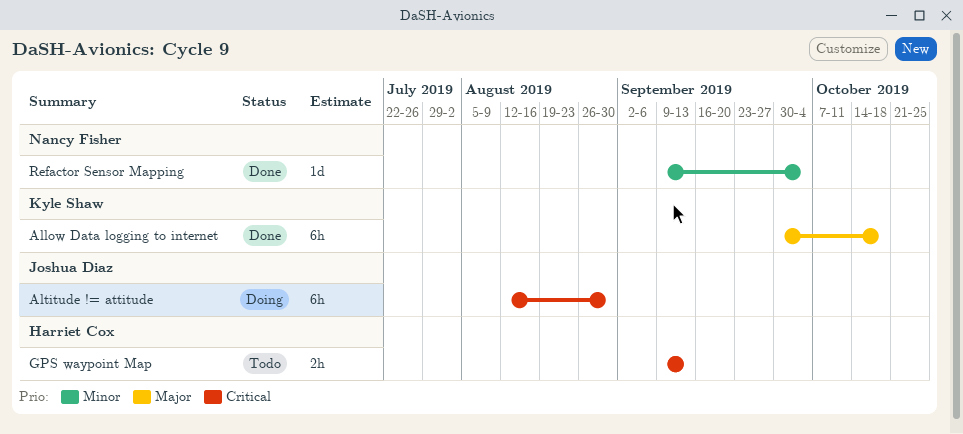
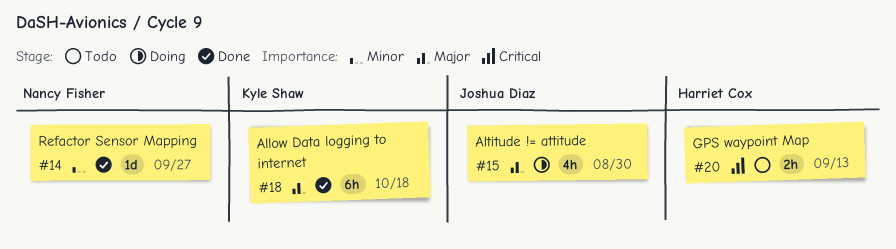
Altitude != attitude, priority: Critical -> Major
Altitude != attitude, estimate: 6h -> 4h
Refactor Sensor Mapping, due: Oct 4 -> Sep 27

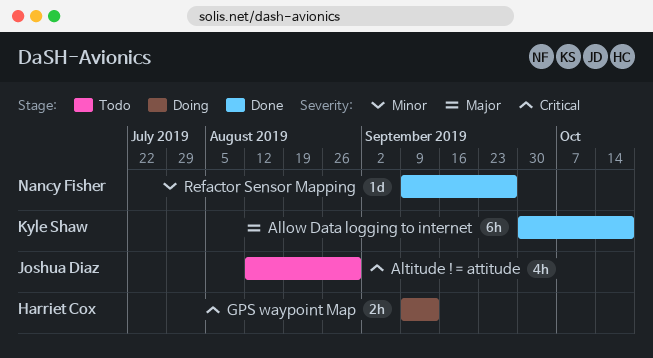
Altitude != attitude, status: Doing -> Todo
Altitude != attitude, priority: Major -> Critical
GPS waypoint Map, status: Todo -> Doing

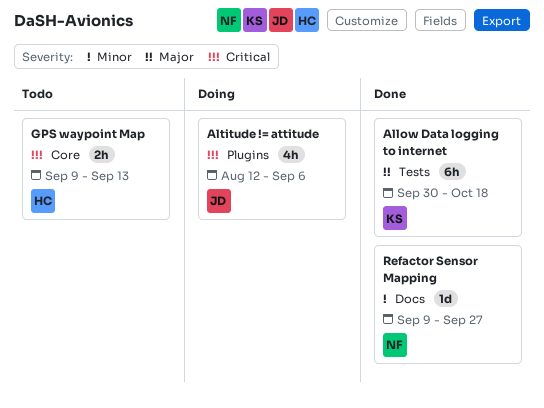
Altitude != attitude, status: Todo -> Doing
Altitude != attitude, due: Aug 30 -> Sep 6
GPS waypoint Map, status: Doing -> Todo

